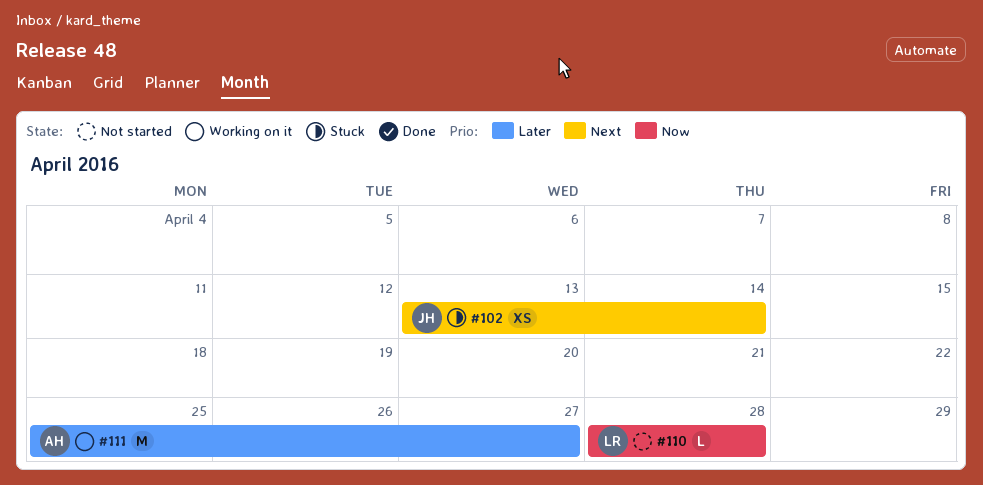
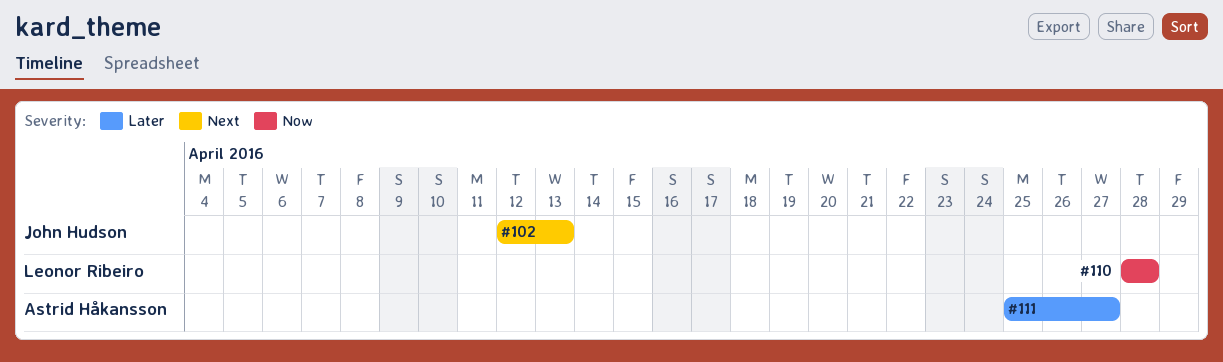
#102, start: Apr 13 -> Apr 12
#102, due: Apr 14 -> Apr 13

